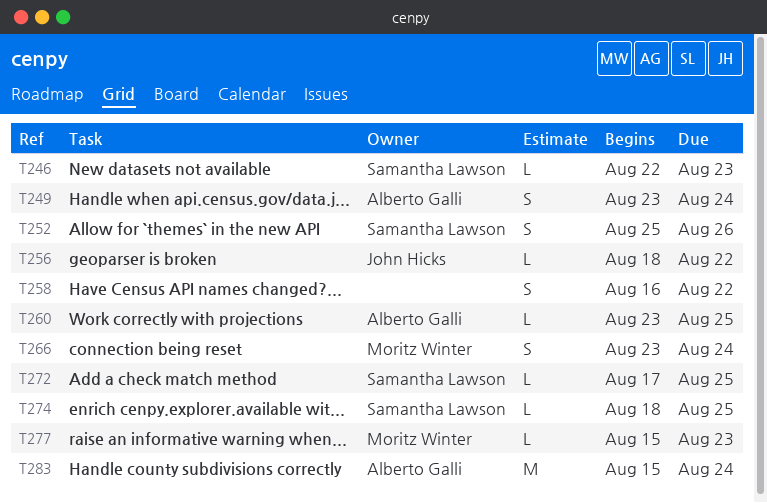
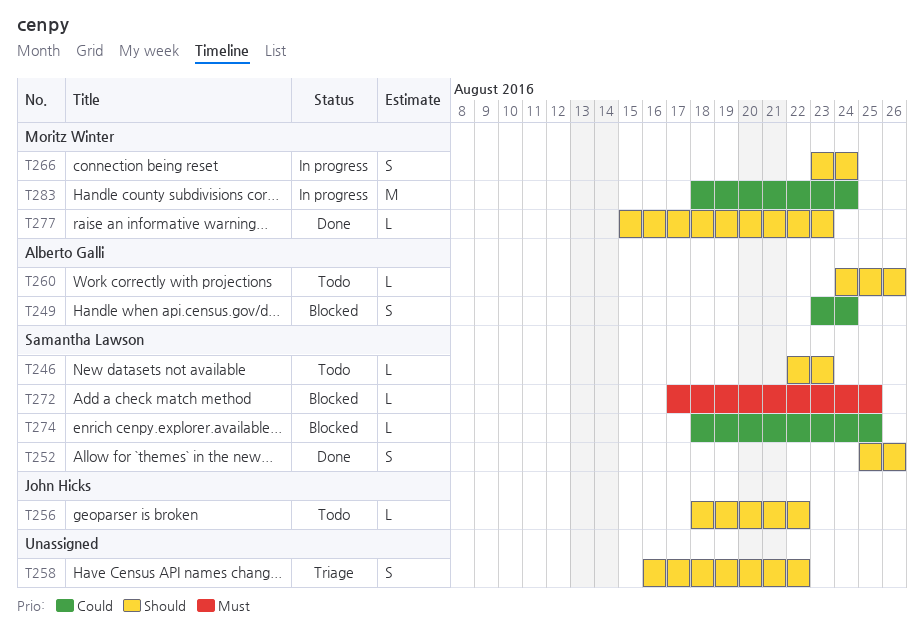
T260, start: Aug 23 -> Aug 24
T260, due: Aug 25 -> Aug 26
T283, owner: Alberto Galli -> Moritz Winter
T283, start: Aug 15 -> Aug 18

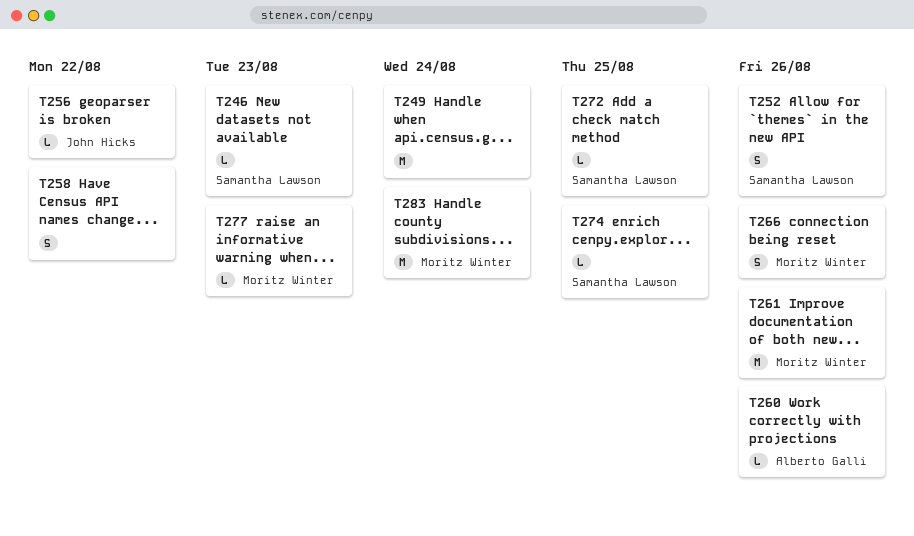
T249, owner: Alberto Galli -> none
T249, estimate: S -> M
T261: none -> present
T266, due: Aug 24 -> Aug 26

